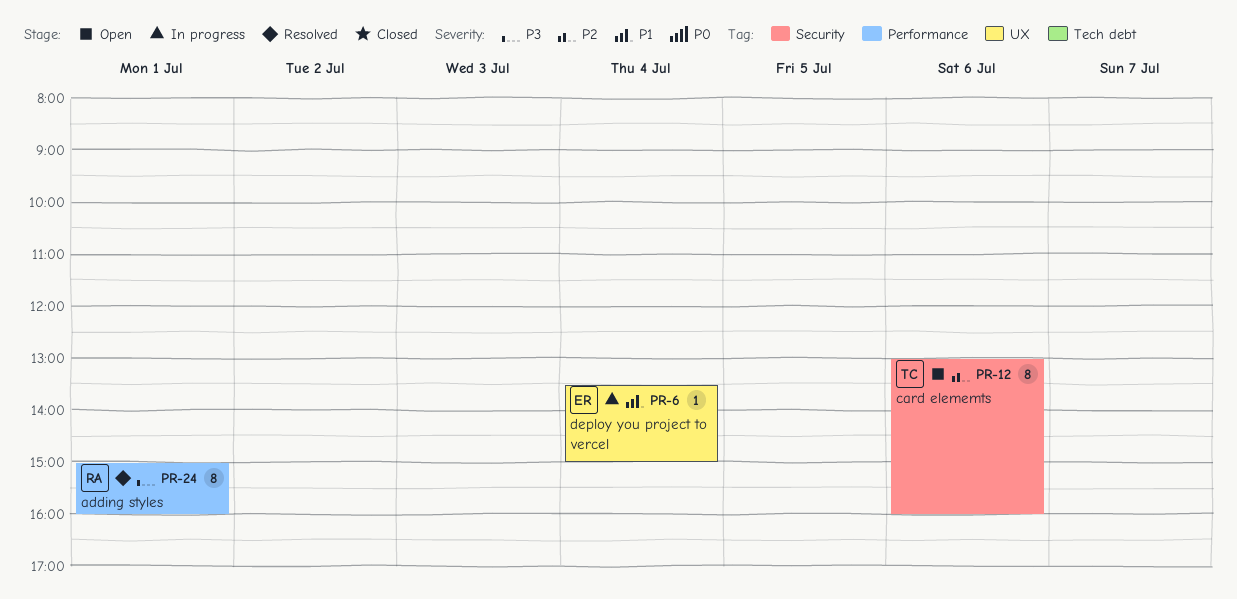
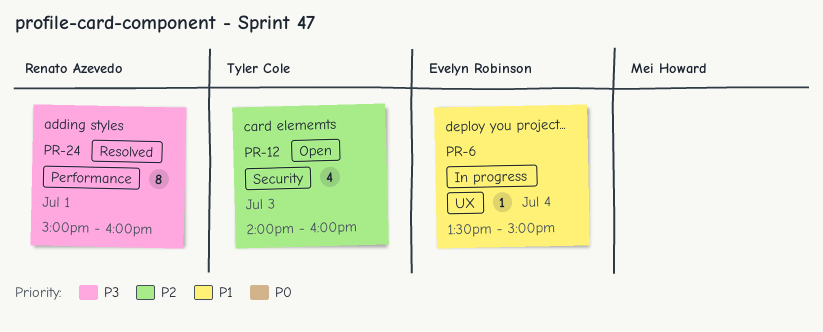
PR-12, estimate: 8 -> 4
PR-12, day: Jul 6 -> Jul 3
PR-12, begins: 13:00 -> 14:00

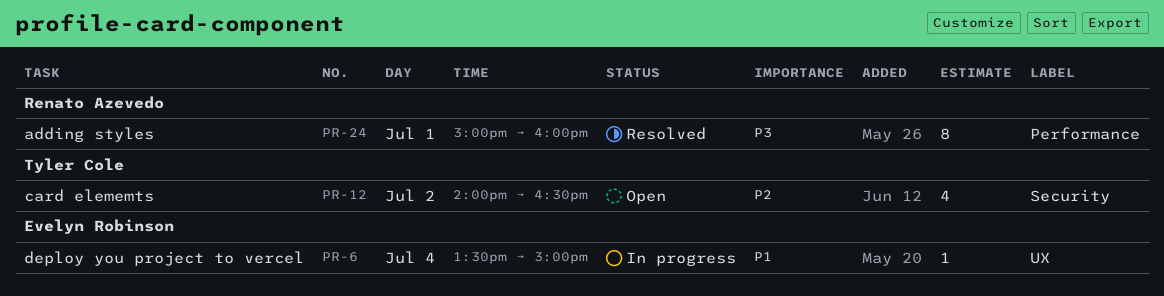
PR-12, day: Jul 3 -> Jul 2
PR-12, ends: 16:00 -> 16:30

